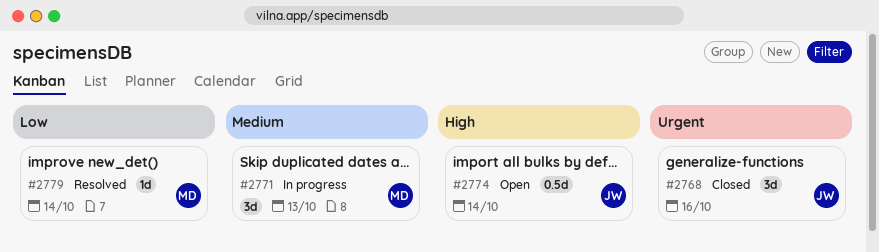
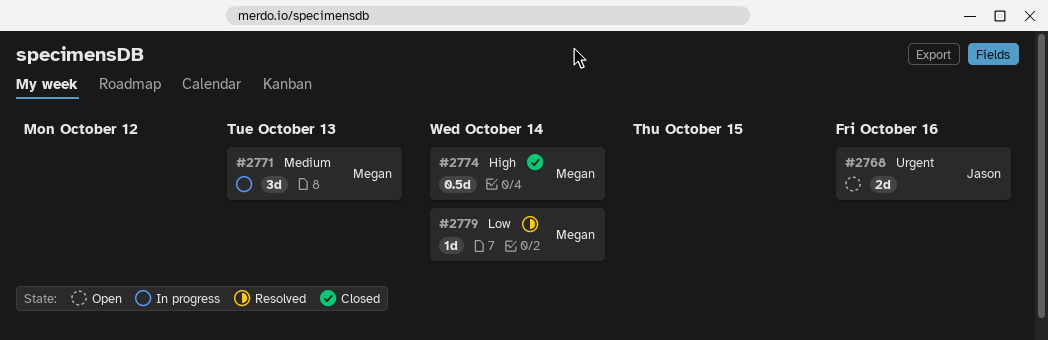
#2768, status: Closed -> Open
#2768, estimate: 3d -> 2d
#2774, status: Open -> Closed
#2774, owner: Jason -> Megan

